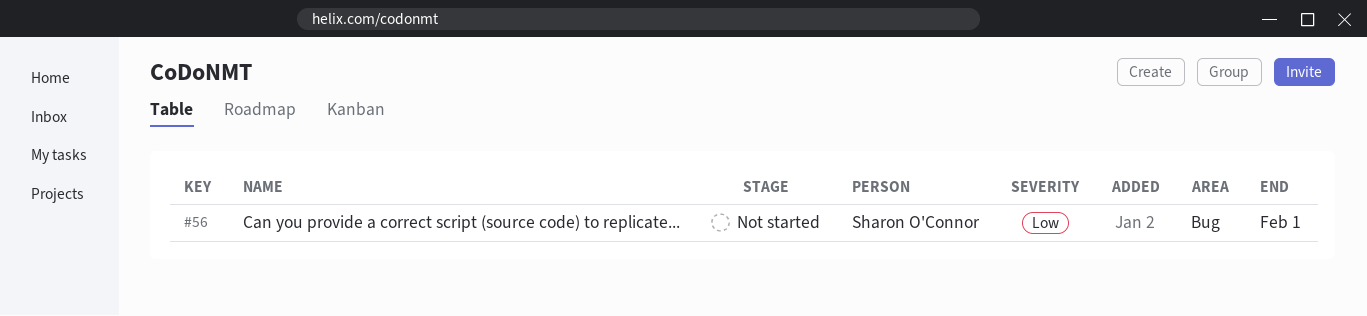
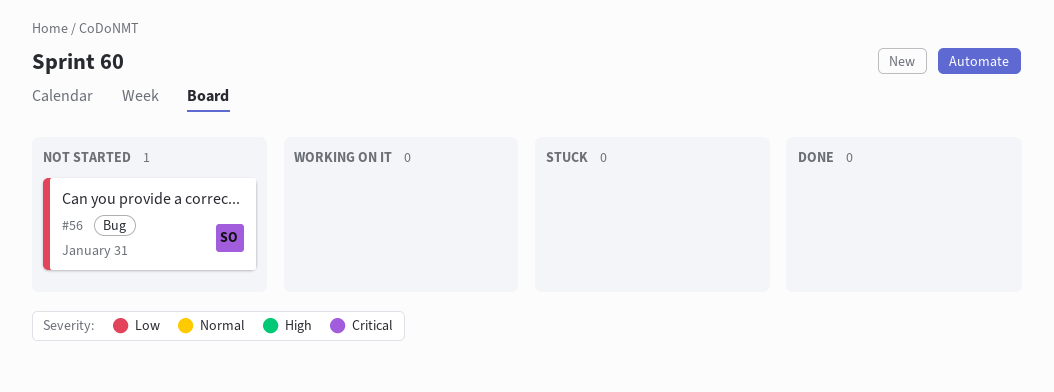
#56, due: Feb 1 -> Jan 31

